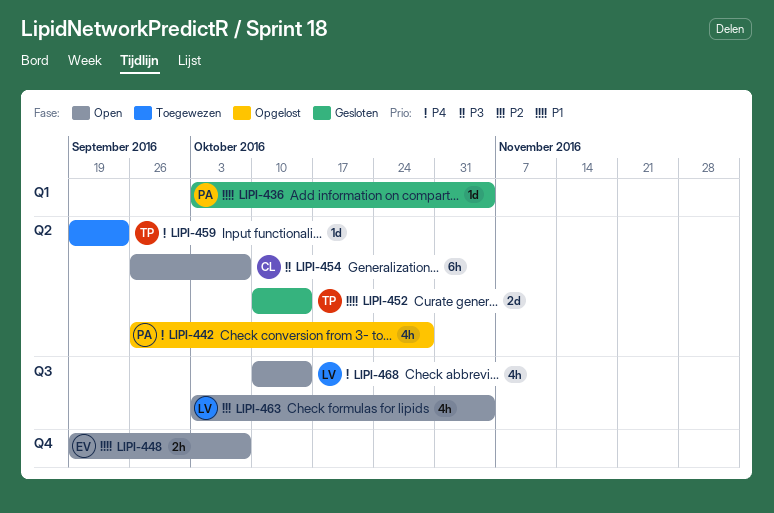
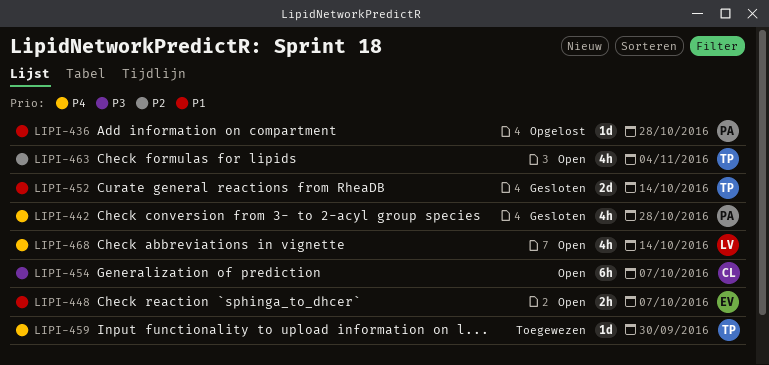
LIPI-436, status: Gesloten -> Opgelost
LIPI-436, due: Nov 4 -> Oct 28
LIPI-442, status: Opgelost -> Gesloten
LIPI-459, due: Sep 23 -> Sep 30
LIPI-463, owner: LV -> TP

